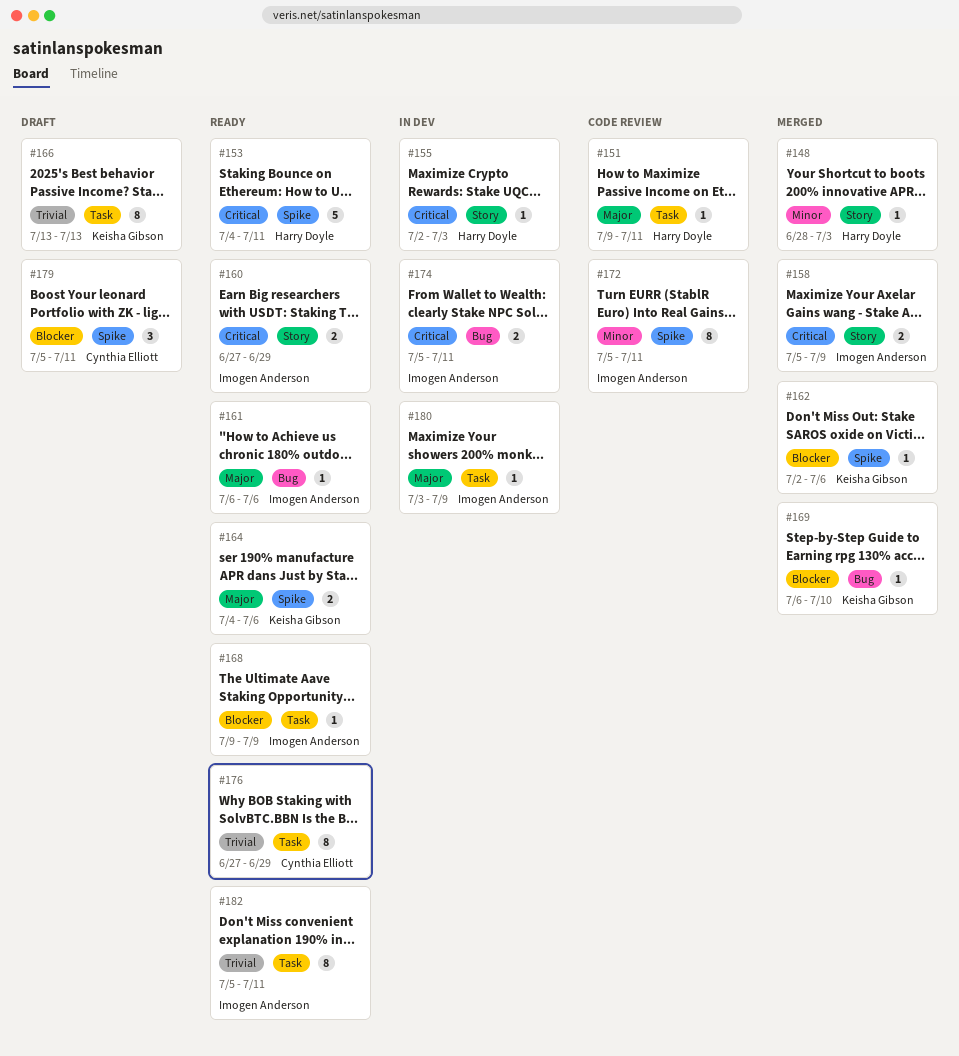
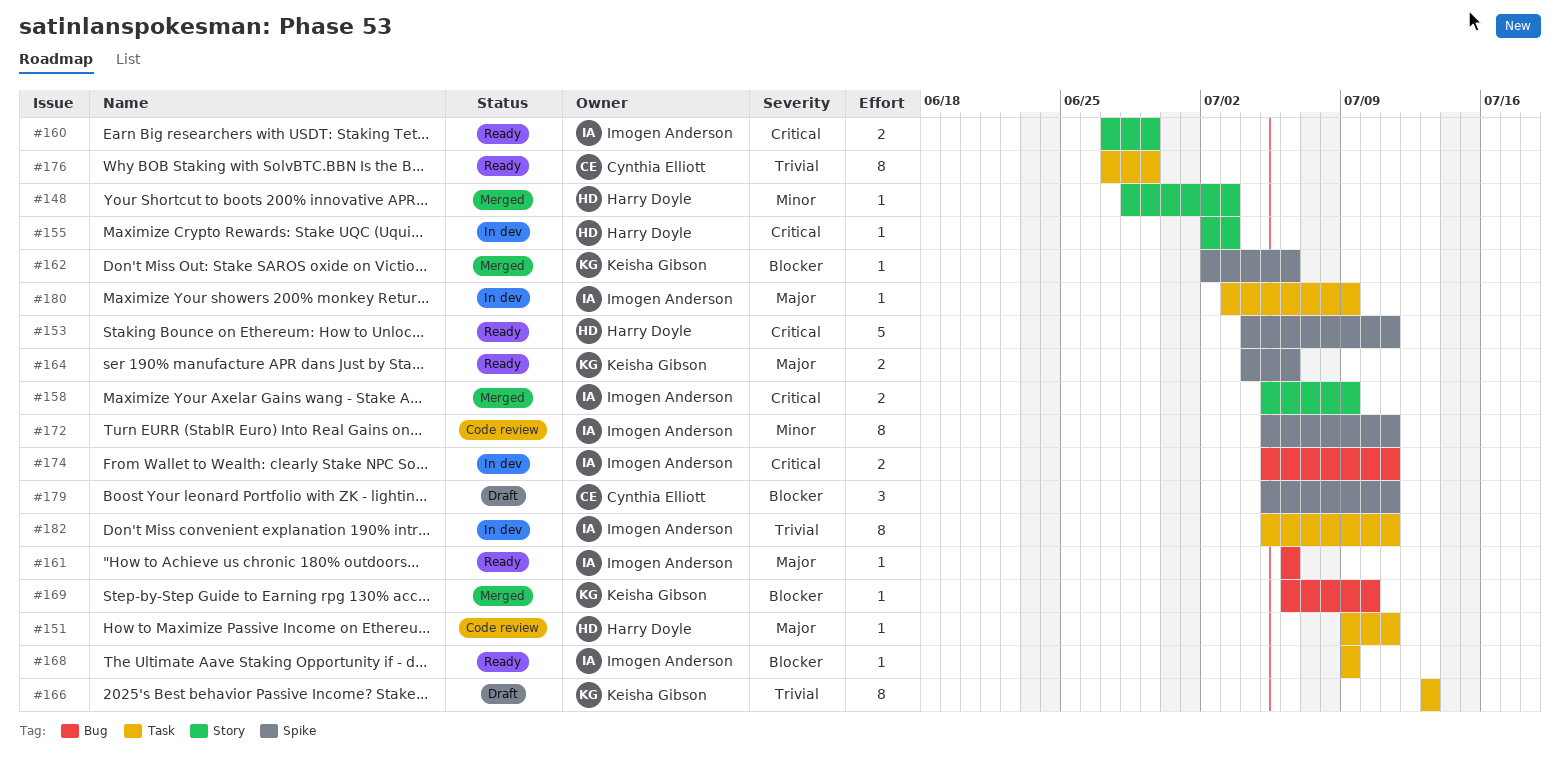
#182, status: Ready -> In dev

